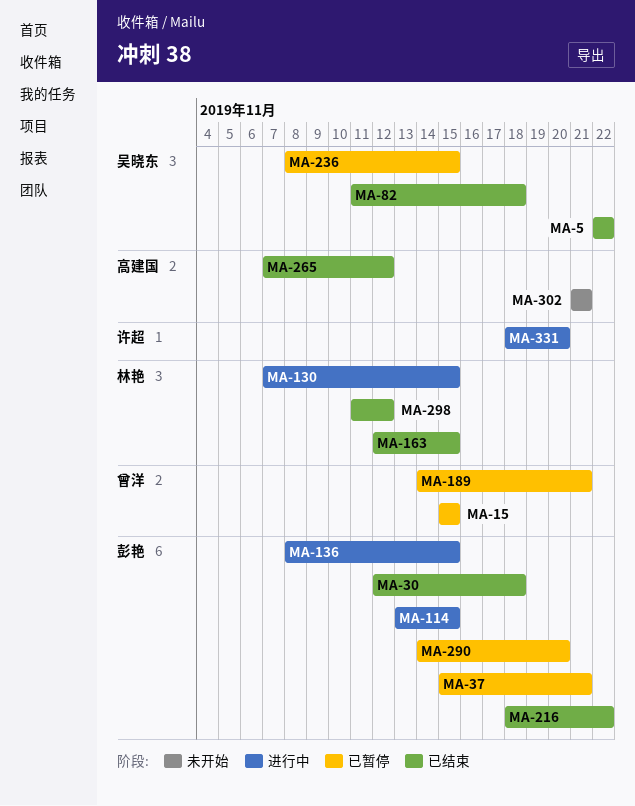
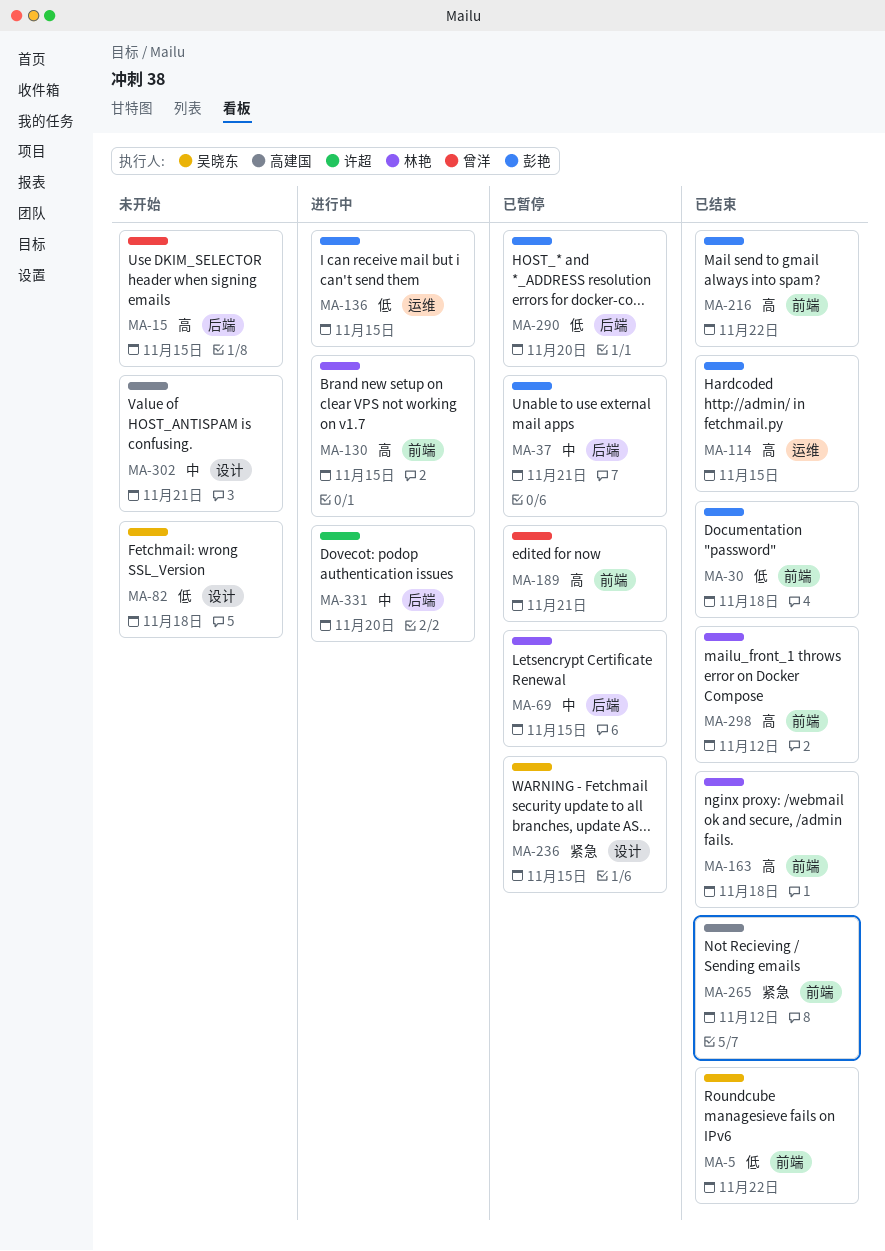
MA-15, status: 已暂停 -> 未开始
MA-69: none -> present
MA-82, status: 已结束 -> 未开始
MA-114, status: 进行中 -> 已结束
MA-163, due: Nov 15 -> Nov 18

